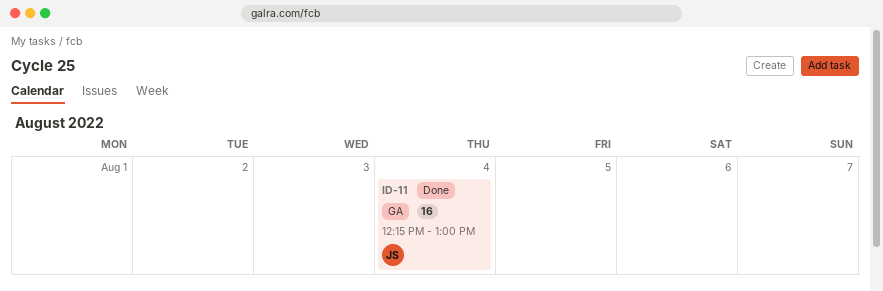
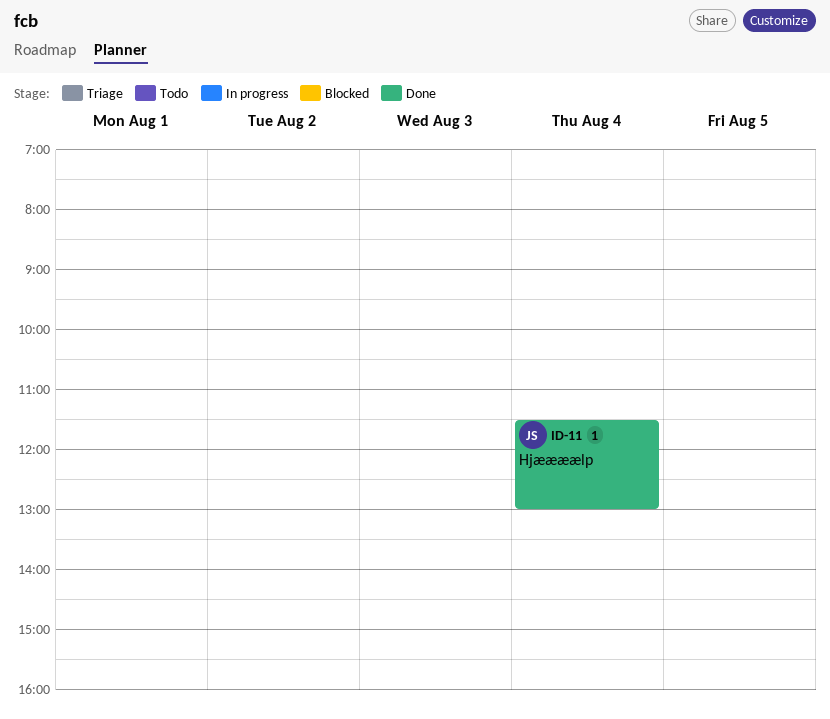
ID-11, estimate: 16 -> 1
ID-11, begins: 12:15 -> 11:30

